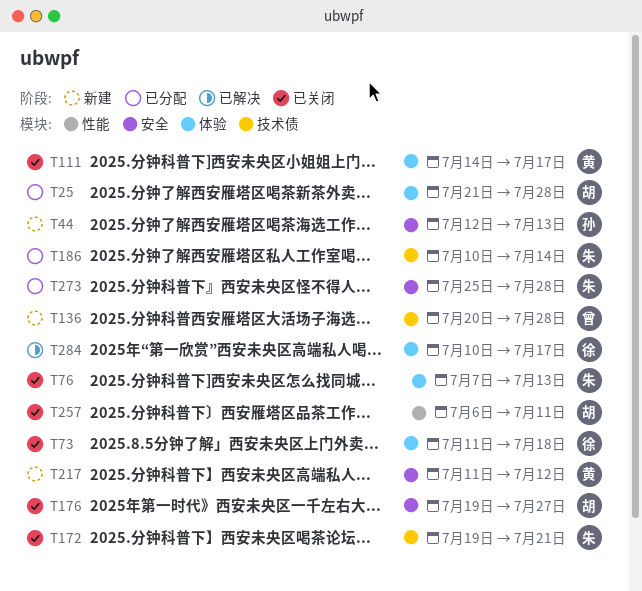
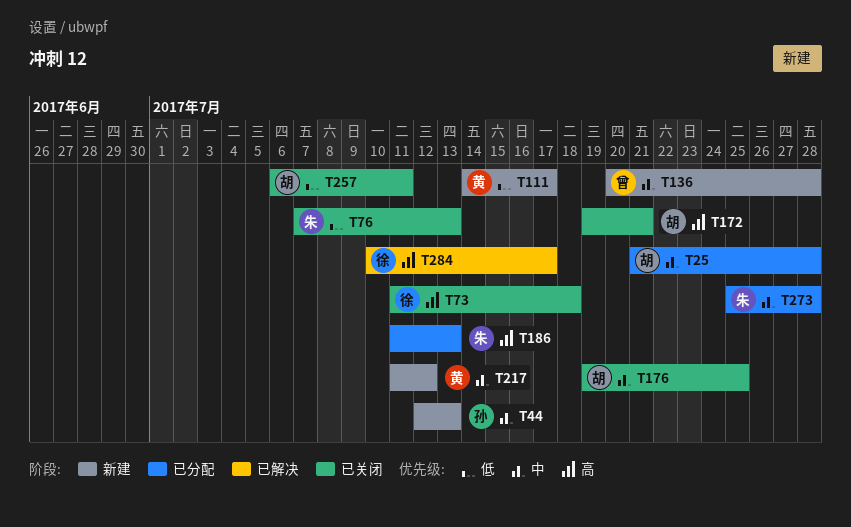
T111, status: 已关闭 -> 新建
T172, owner: 朱 -> 胡
T176, due: Jul 27 -> Jul 25
T186, start: Jul 10 -> Jul 11
T186, due: Jul 14 -> Jul 13

